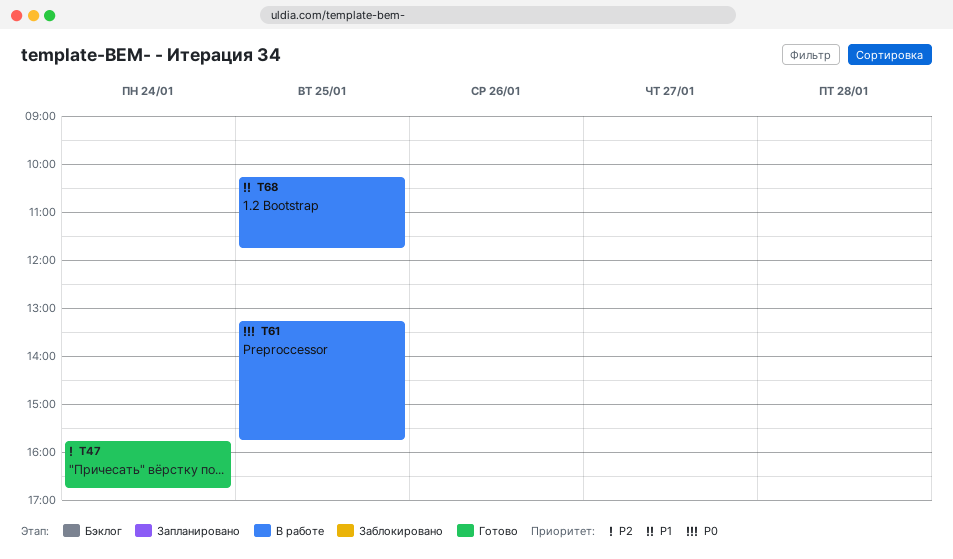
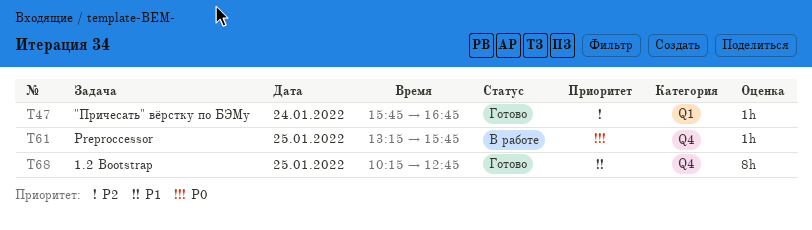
T68, status: В работе -> Готово
T68, ends: 11:45 -> 12:45

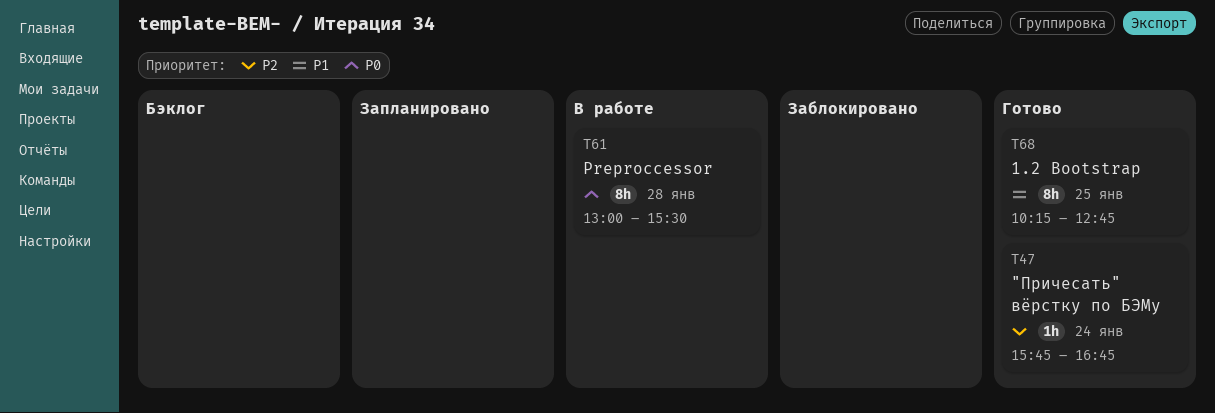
T61, estimate: 1h -> 8h
T61, day: Jan 25 -> Jan 28
T61, begins: 13:15 -> 13:00
T61, ends: 15:45 -> 15:30

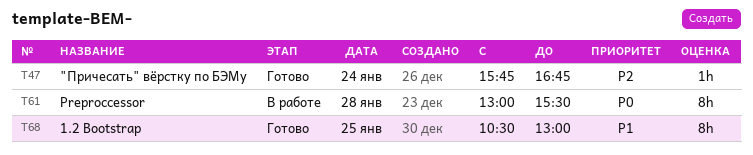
T68, begins: 10:15 -> 10:30
T68, ends: 12:45 -> 13:00

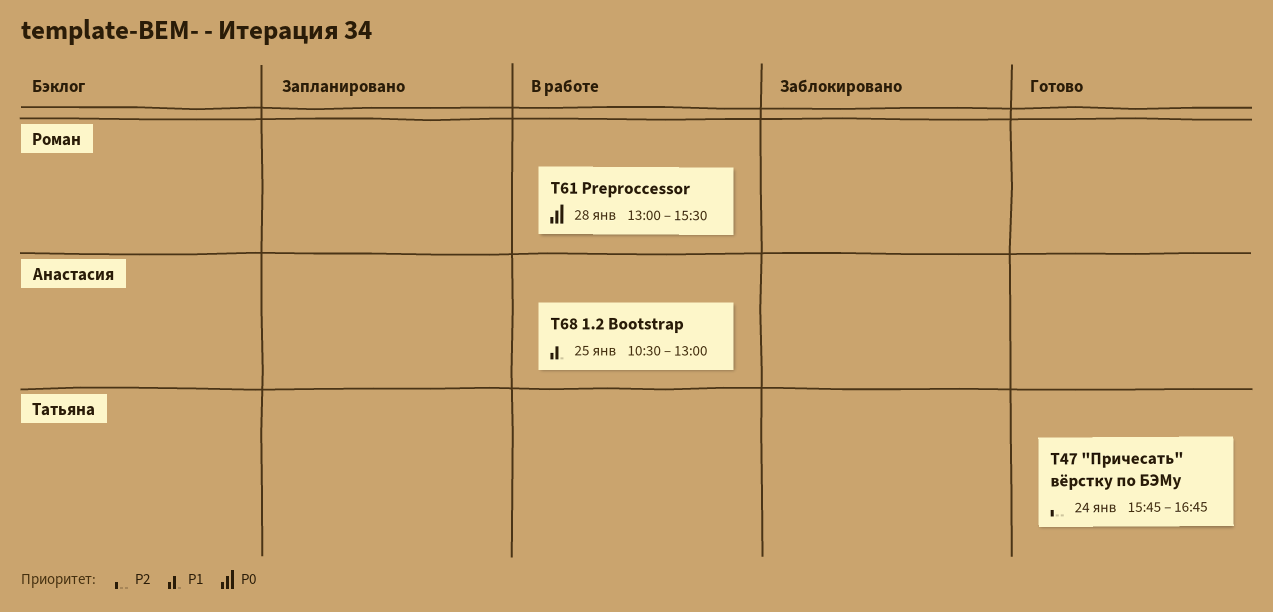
T68, status: Готово -> В работе

